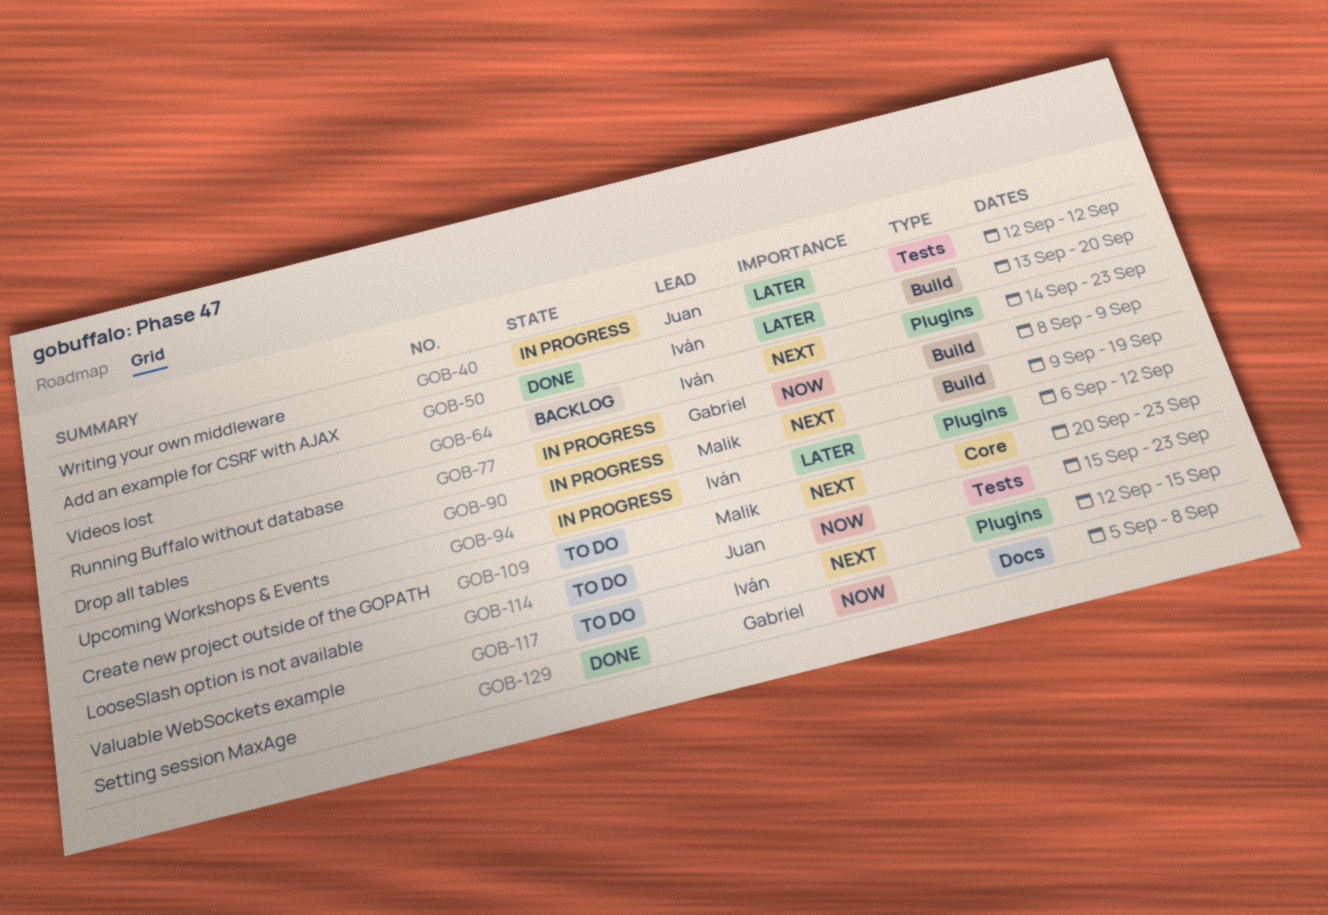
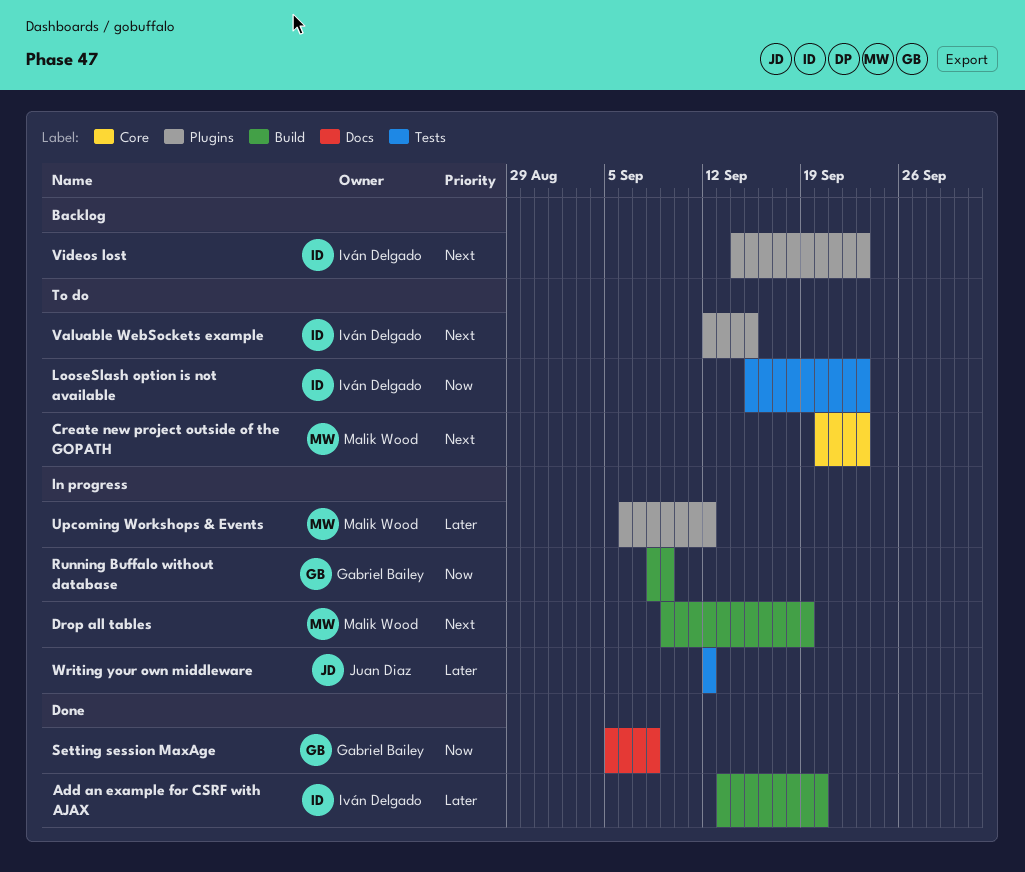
LooseSlash option is not available, owner: Juan Diaz -> Iván Delgado
Upcoming Workshops & Events, owner: Iván Delgado -> Malik Wood

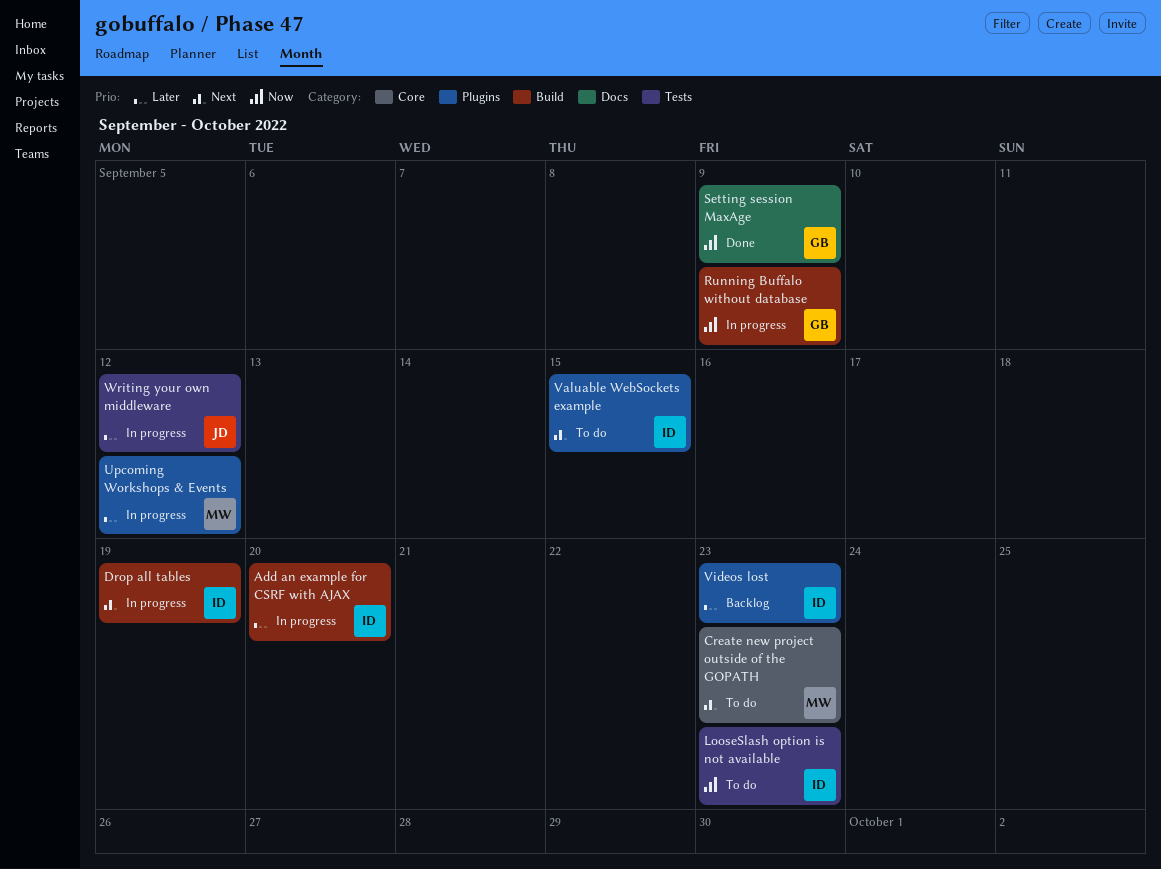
Add an example for CSRF with AJAX, status: Done -> In progress
Drop all tables, owner: Malik Wood -> Iván Delgado
Setting session MaxAge, due: Sep 8 -> Sep 9
Videos lost, priority: Next -> Later

